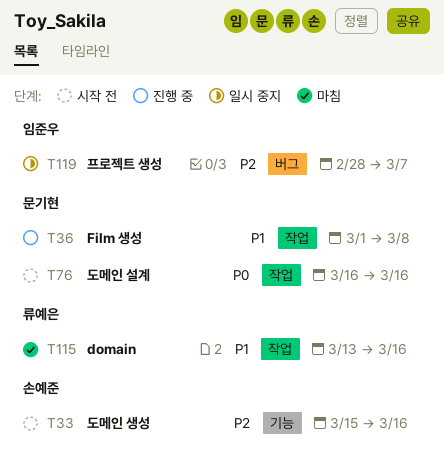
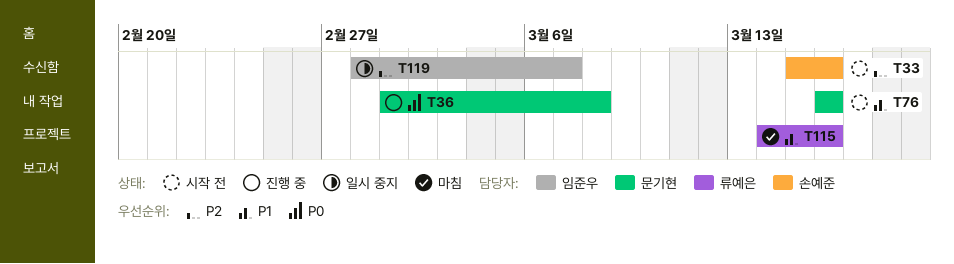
T36, priority: P1 -> P0
T76, priority: P0 -> P1
T115, start: Mar 13 -> Mar 14

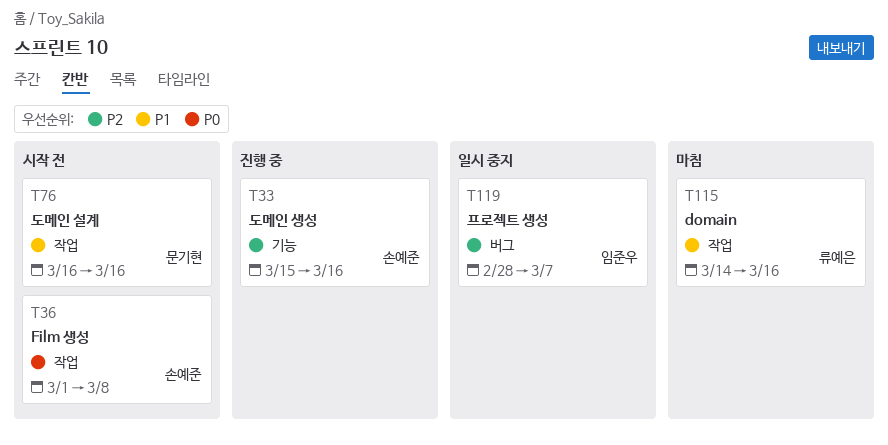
T33, status: 시작 전 -> 진행 중
T36, status: 진행 중 -> 시작 전
T36, owner: 문기현 -> 손예준

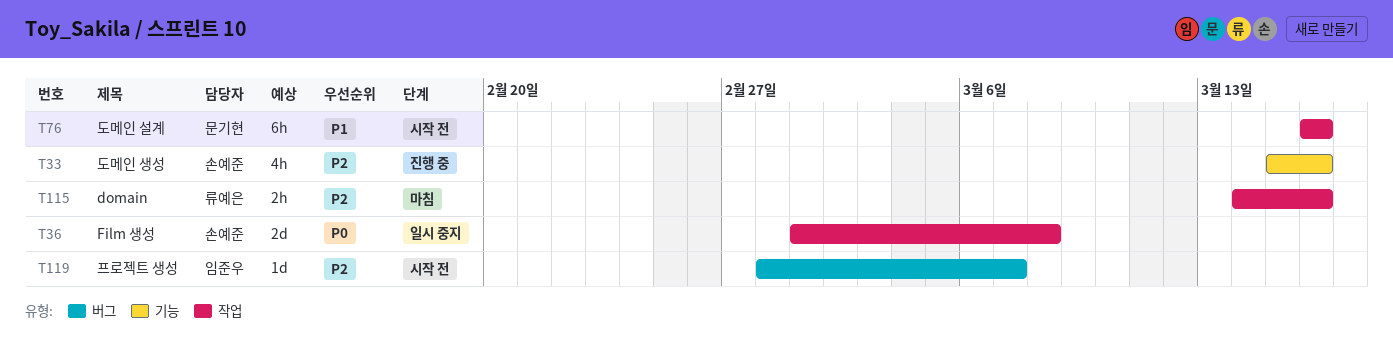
T36, status: 시작 전 -> 일시 중지
T115, priority: P1 -> P2
T119, status: 일시 중지 -> 시작 전

